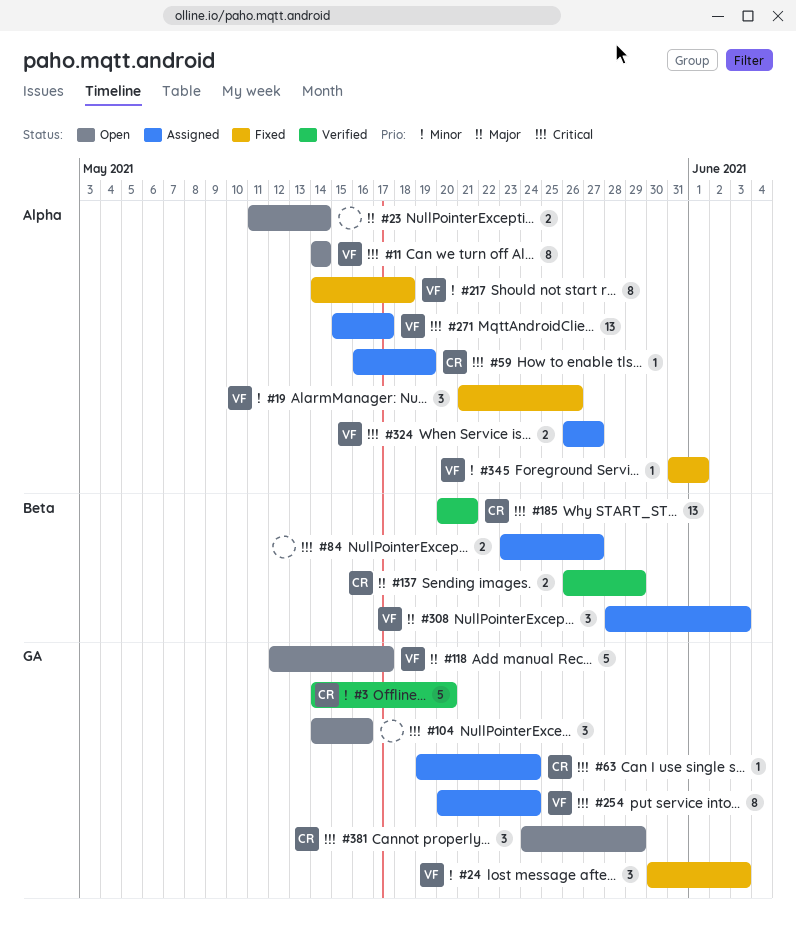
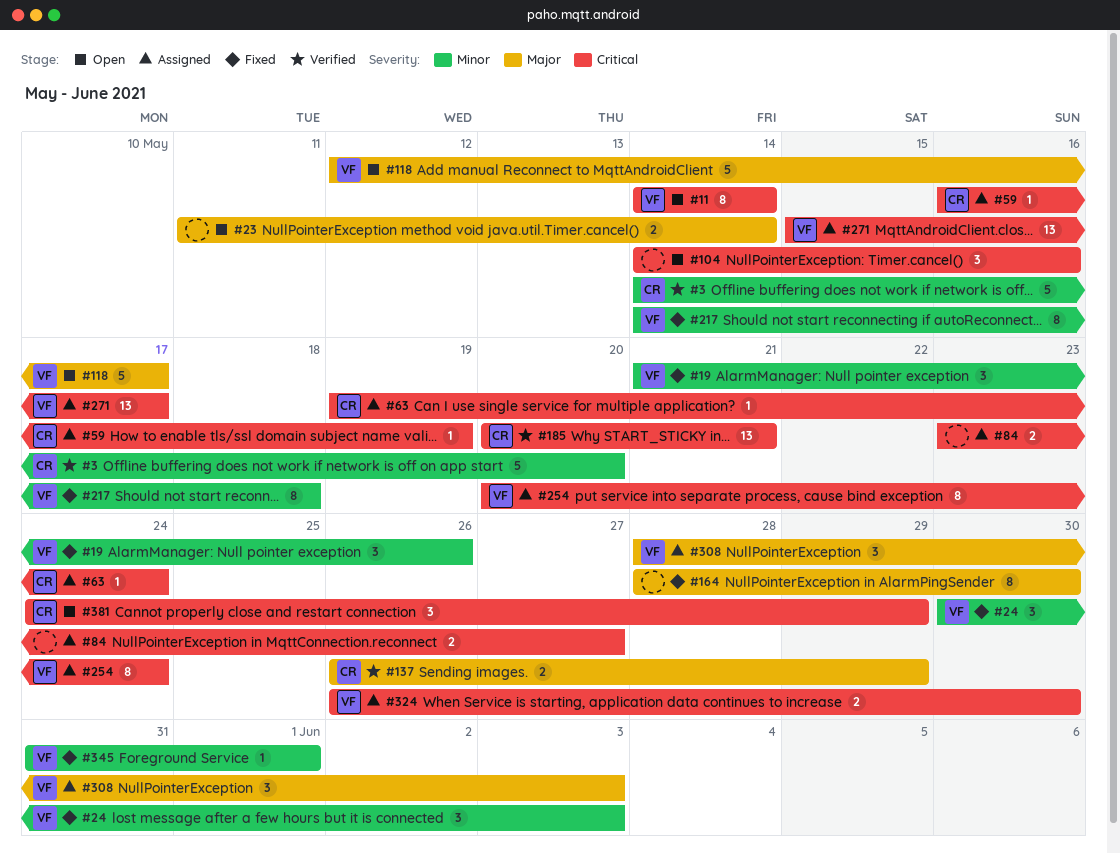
#164: none -> present
#324, due: May 27 -> May 30

